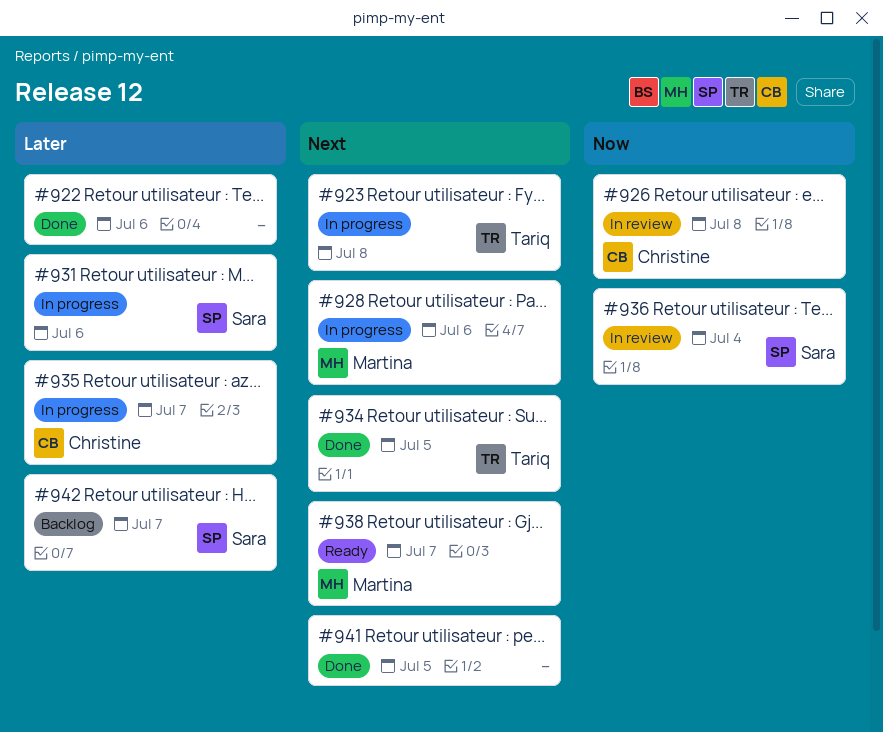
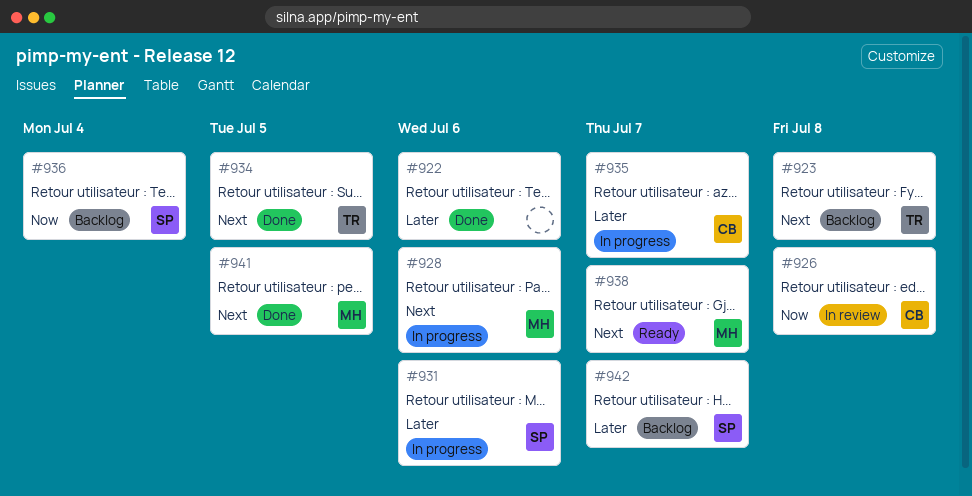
#923, status: In progress -> Backlog
#936, status: In review -> Backlog
#941, owner: none -> Martina

